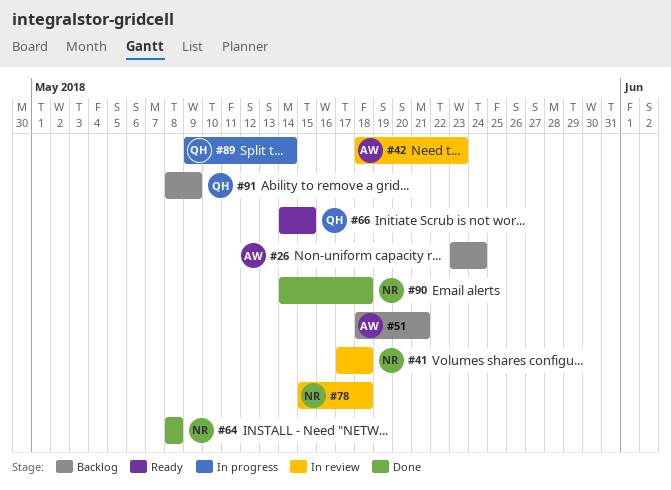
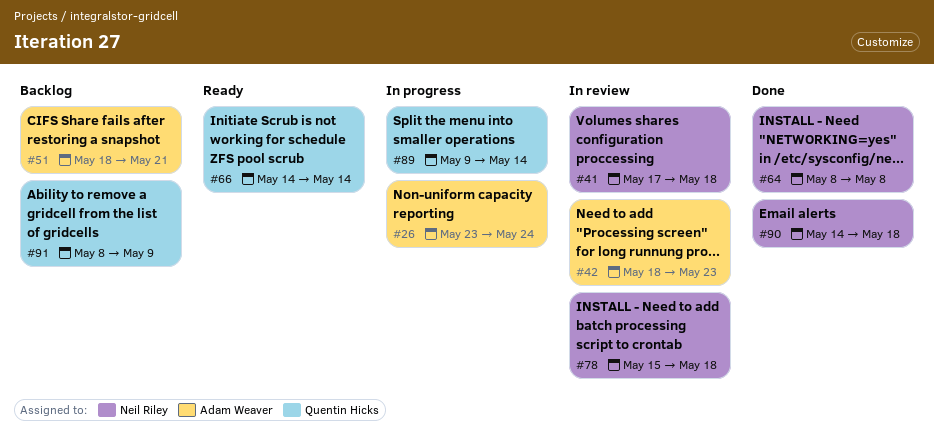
#26, status: Backlog -> In progress
#66, due: May 15 -> May 14

